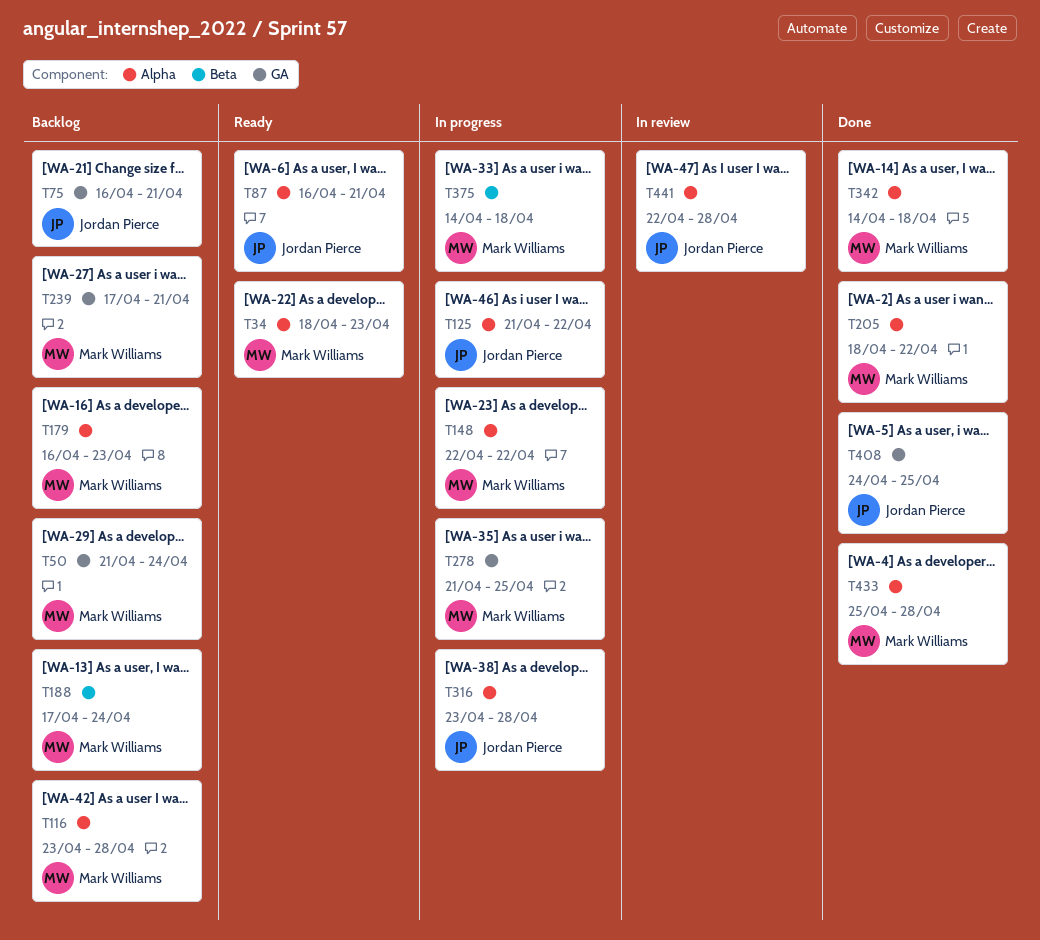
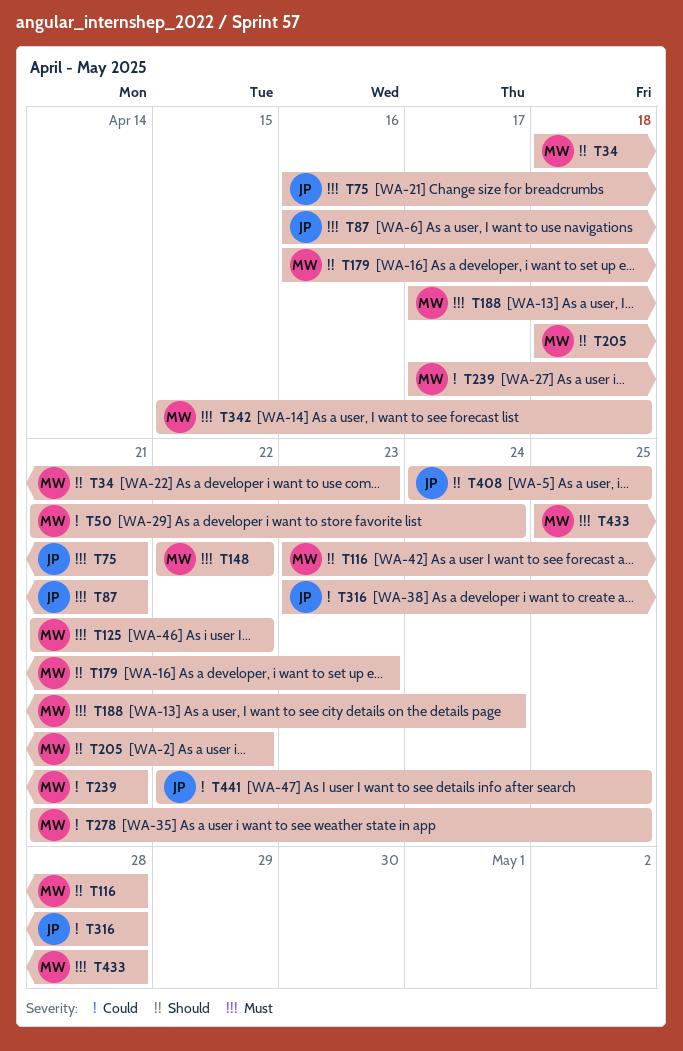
T125, owner: Jordan Pierce -> Mark Williams
T342, start: Apr 14 -> Apr 15
T375: present -> none
T441, due: Apr 28 -> Apr 25

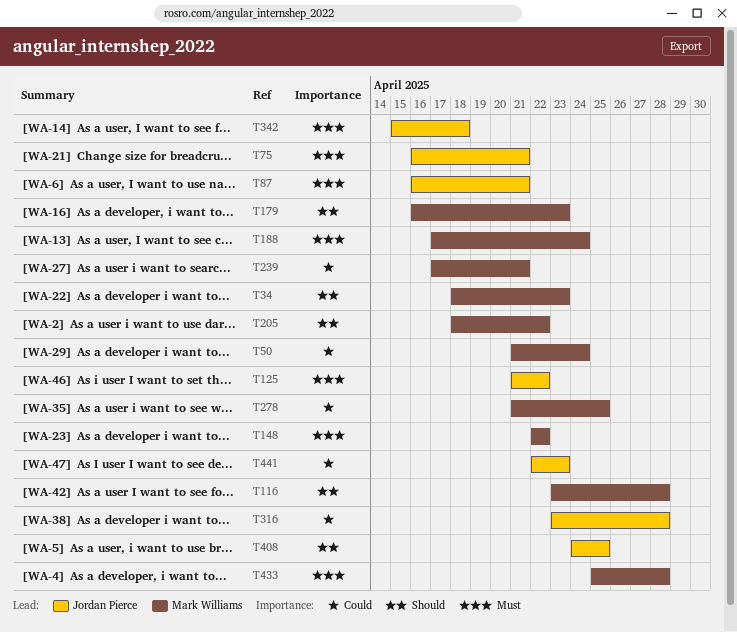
T125, owner: Mark Williams -> Jordan Pierce
T342, owner: Mark Williams -> Jordan Pierce
T441, due: Apr 25 -> Apr 23

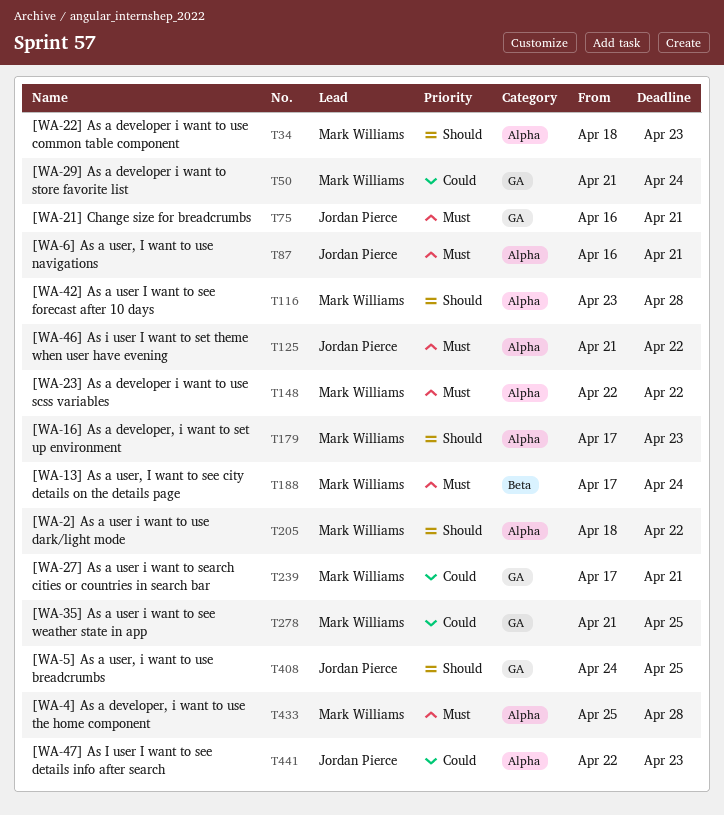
T179, start: Apr 16 -> Apr 17
T316: present -> none
T342: present -> none

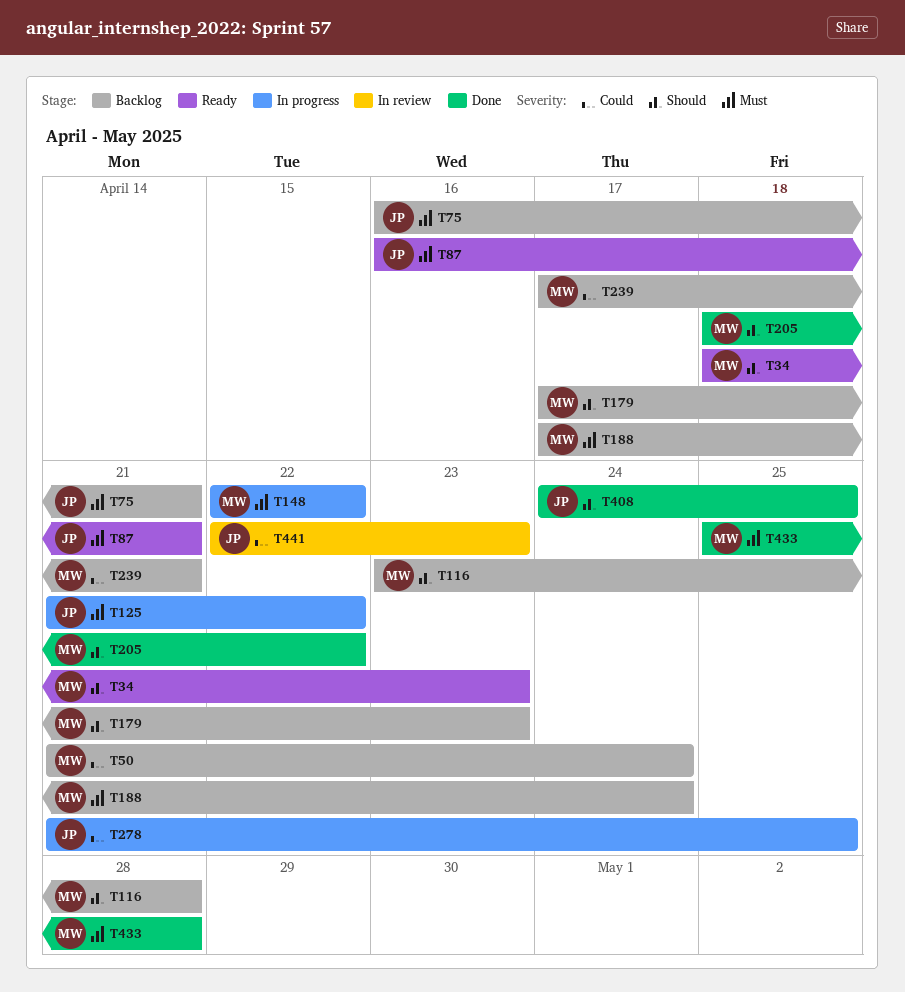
T278, owner: Mark Williams -> Jordan Pierce

